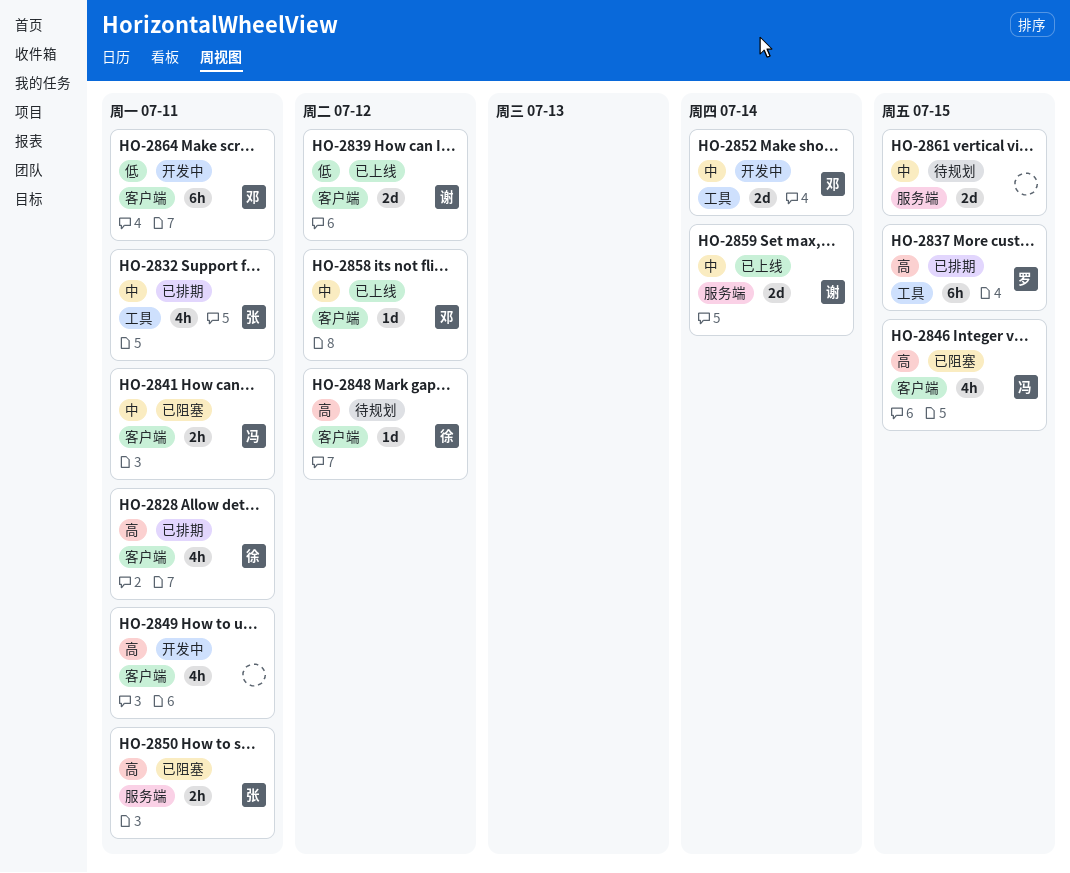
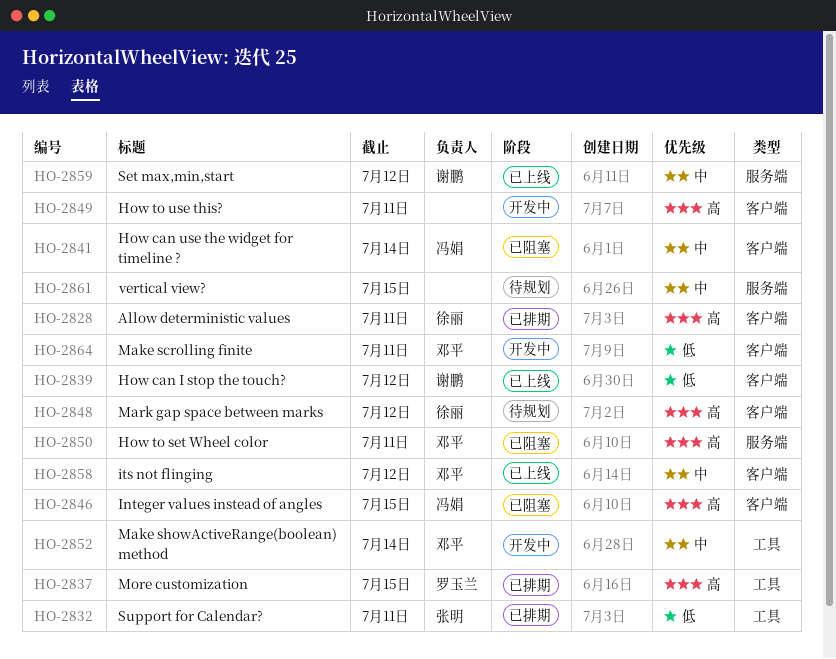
HO-2832, priority: 中 -> 低
HO-2841, due: Jul 11 -> Jul 14
HO-2850, owner: 张明 -> 邓平
HO-2859, due: Jul 14 -> Jul 12

